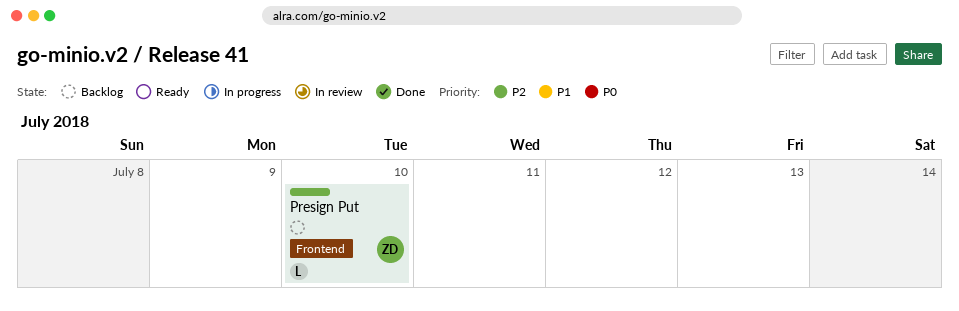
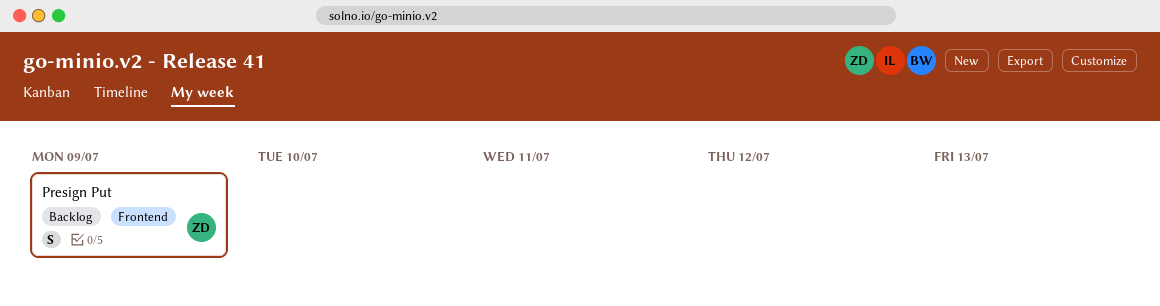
Presign Put, estimate: L -> S
Presign Put, due: Jul 10 -> Jul 9

